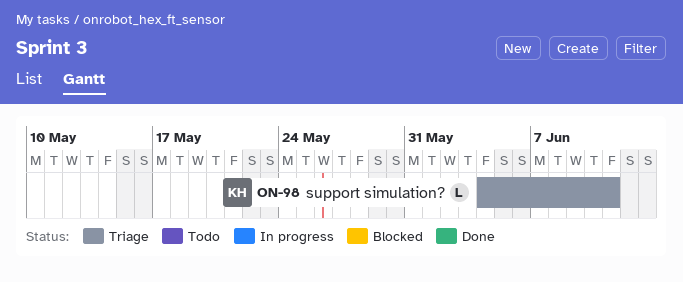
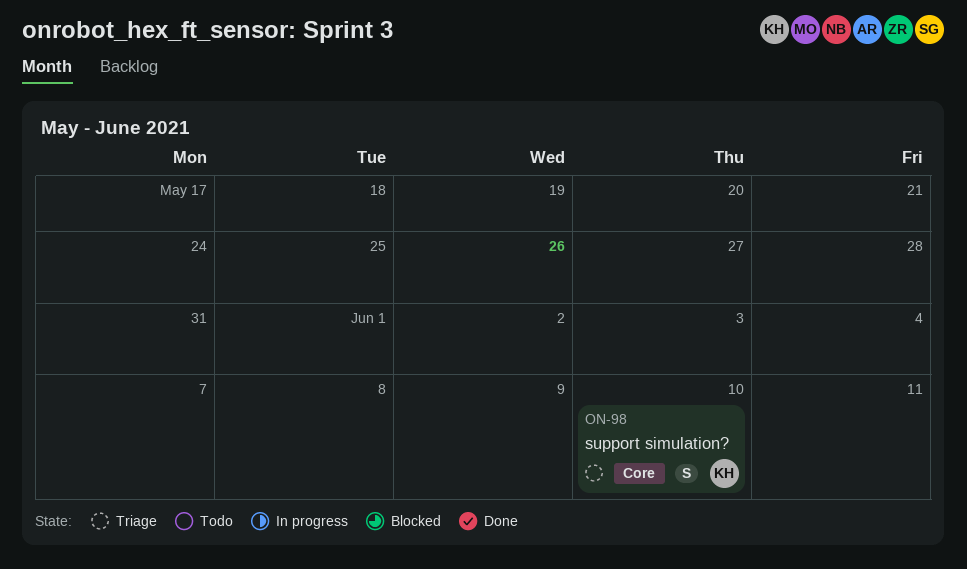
ON-98, estimate: L -> S
ON-98, due: Jun 11 -> Jun 10

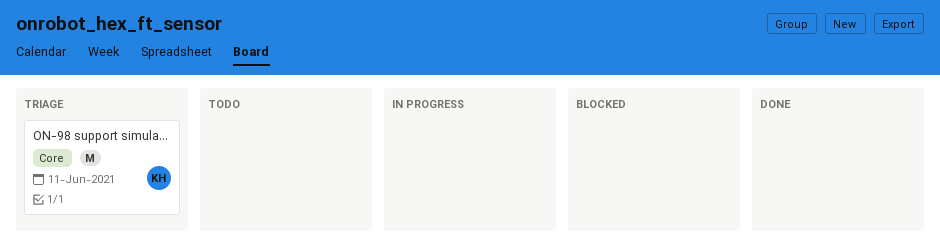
ON-98, estimate: S -> M
ON-98, due: Jun 10 -> Jun 11

